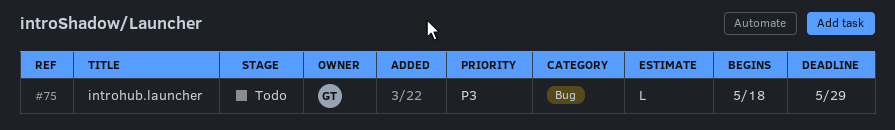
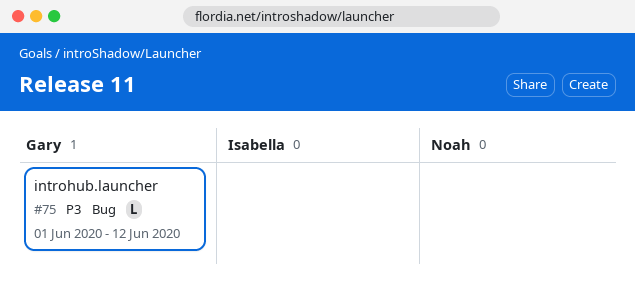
#75, start: May 18 -> Jun 1
#75, due: May 29 -> Jun 12

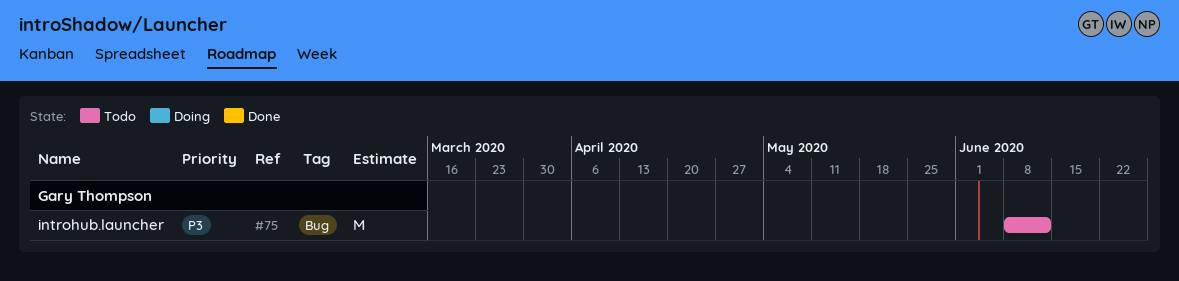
#75, estimate: L -> M
#75, start: Jun 1 -> Jun 8

